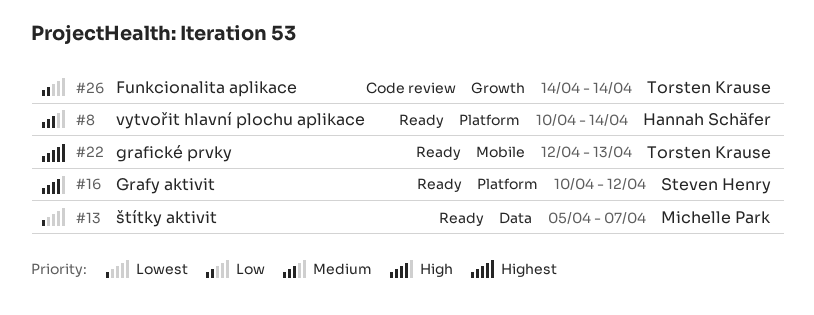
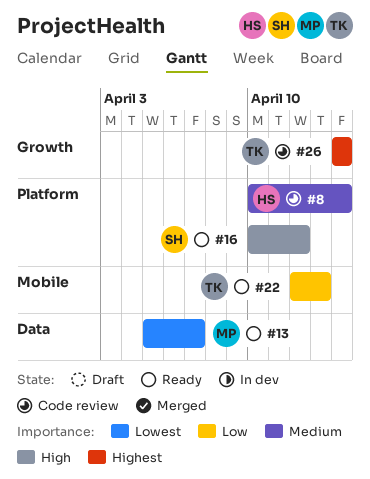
#8, status: Ready -> Code review
#22, priority: Highest -> Low
#26, priority: Low -> Highest

